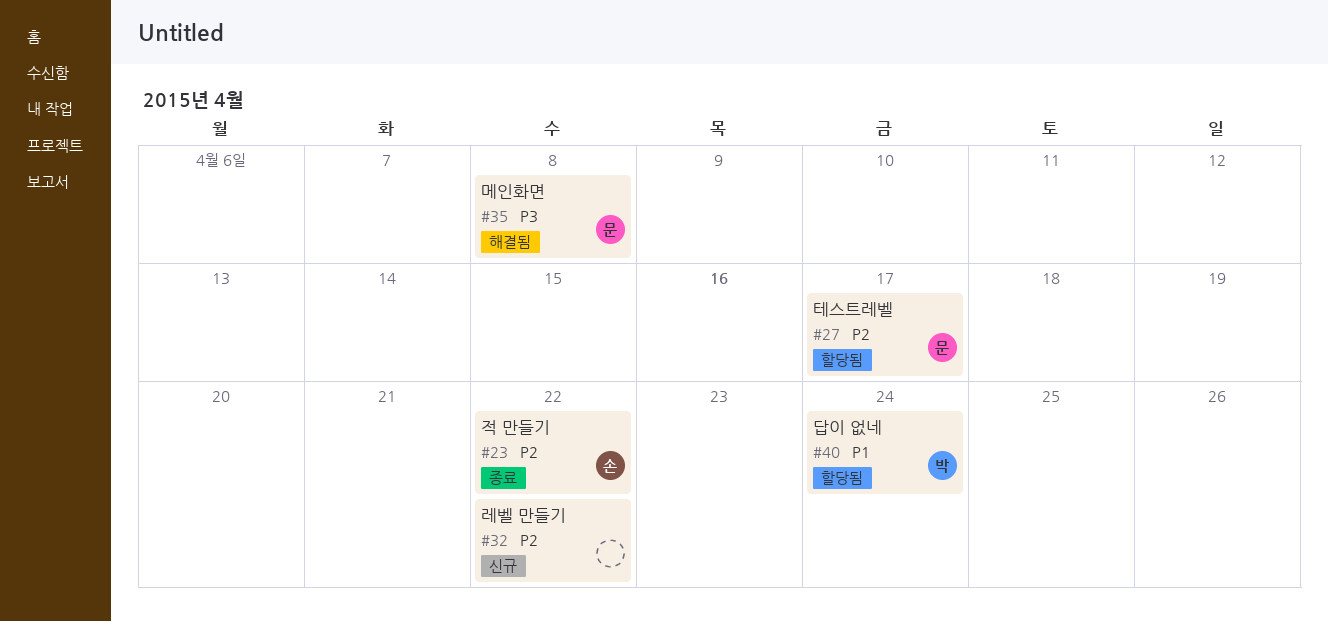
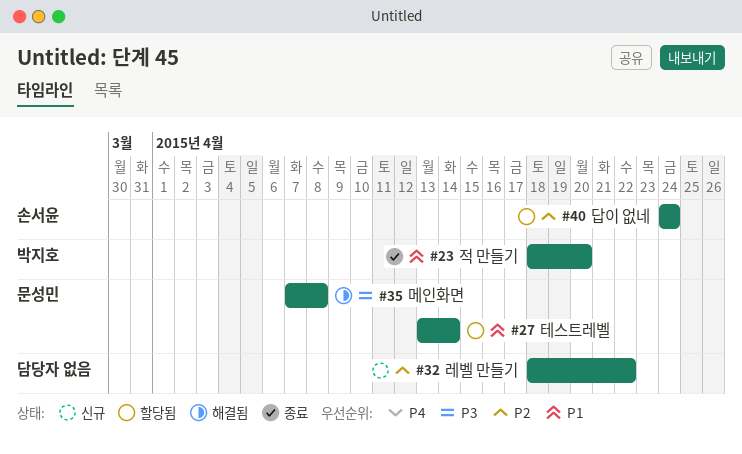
#23, owner: 손서윤 -> 박지호
#23, priority: P2 -> P1
#23, due: Apr 22 -> Apr 20
#27, priority: P2 -> P1
#27, due: Apr 17 -> Apr 14
#40, owner: 박지호 -> 손서윤
#40, priority: P1 -> P2

